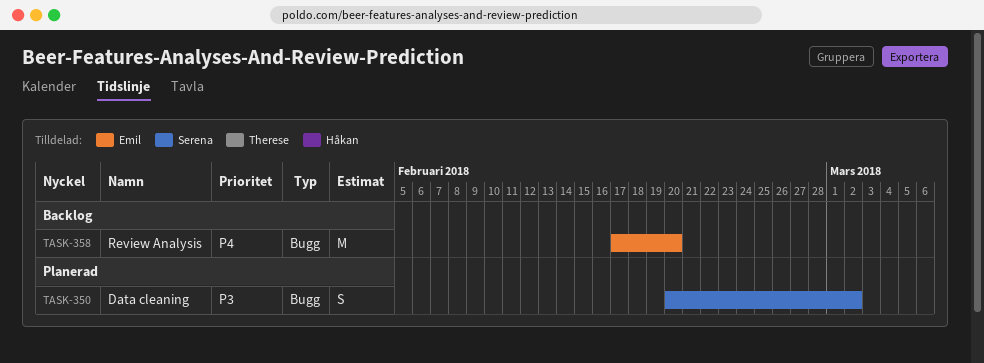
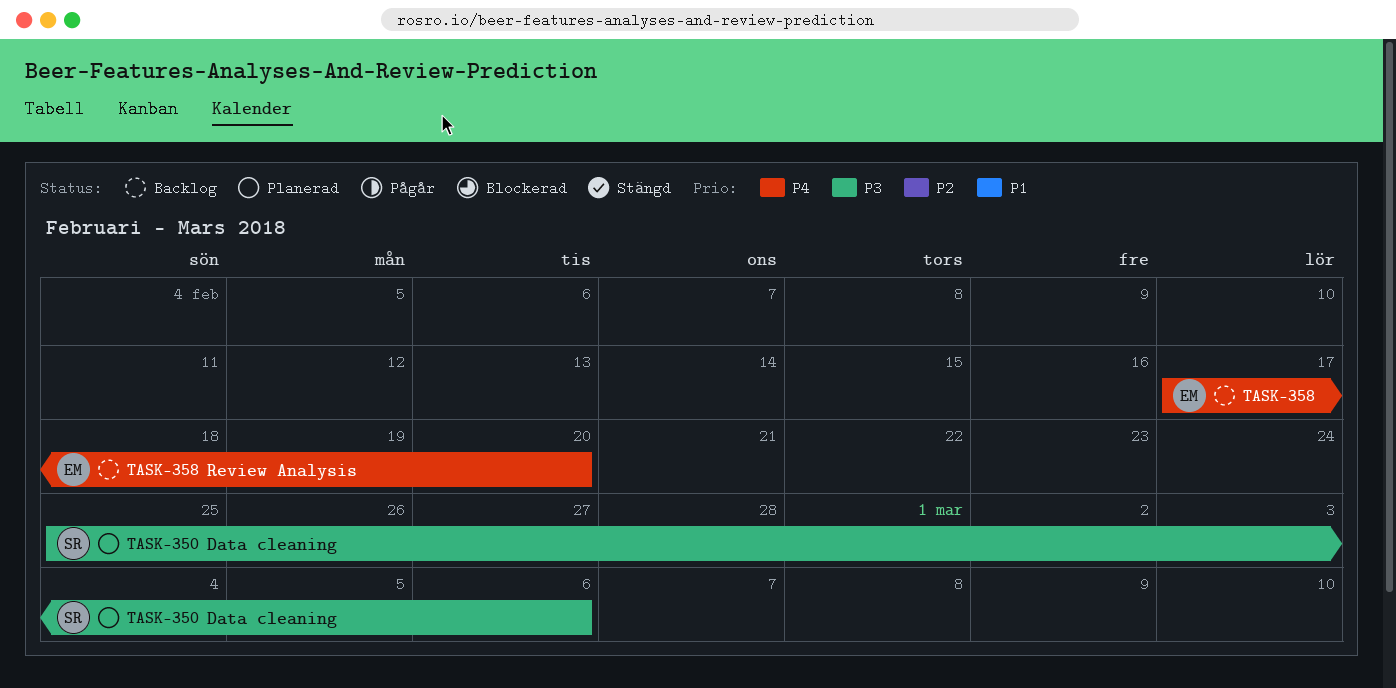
TASK-350, start: Feb 20 -> Feb 25
TASK-350, due: Mar 2 -> Mar 6

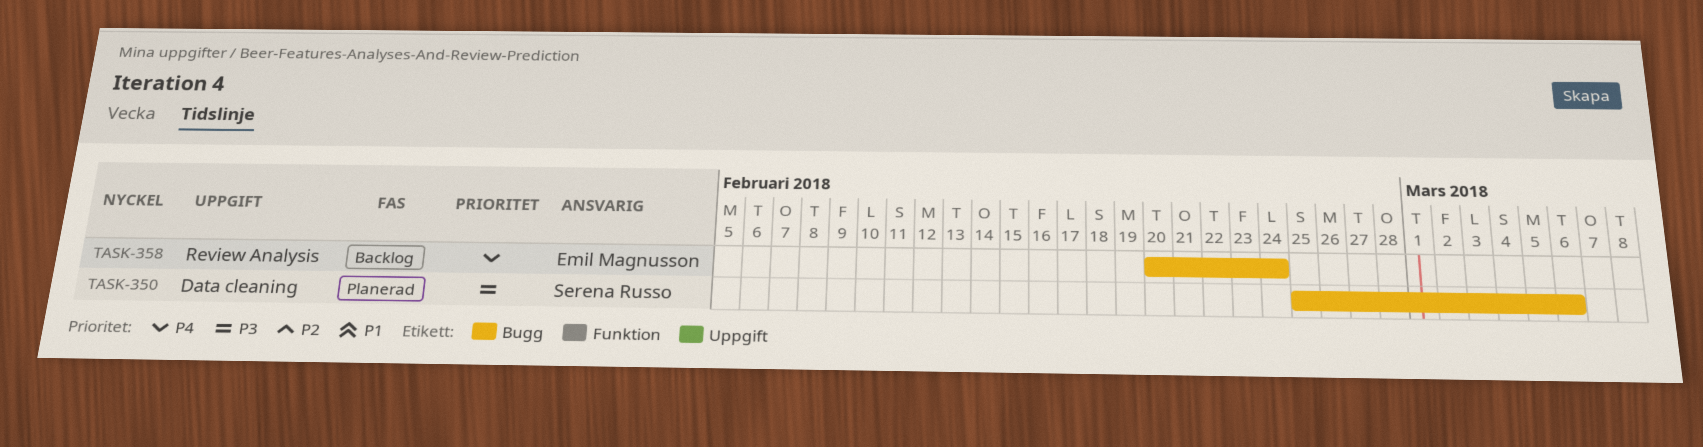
TASK-358, start: Feb 17 -> Feb 20
TASK-358, due: Feb 20 -> Feb 24

